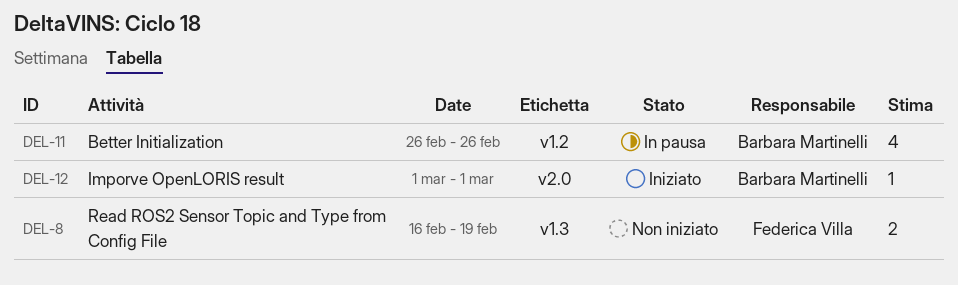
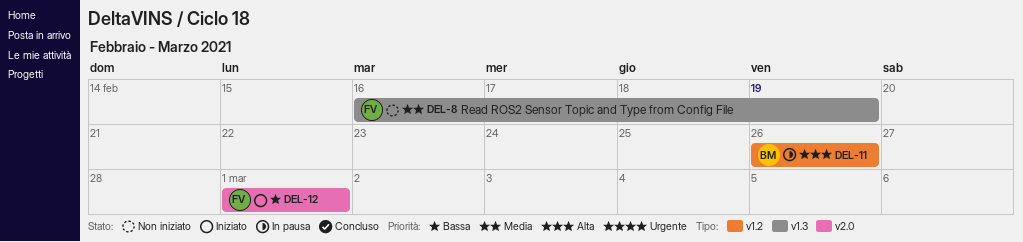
DEL-12, owner: Barbara Martinelli -> Federica Villa

